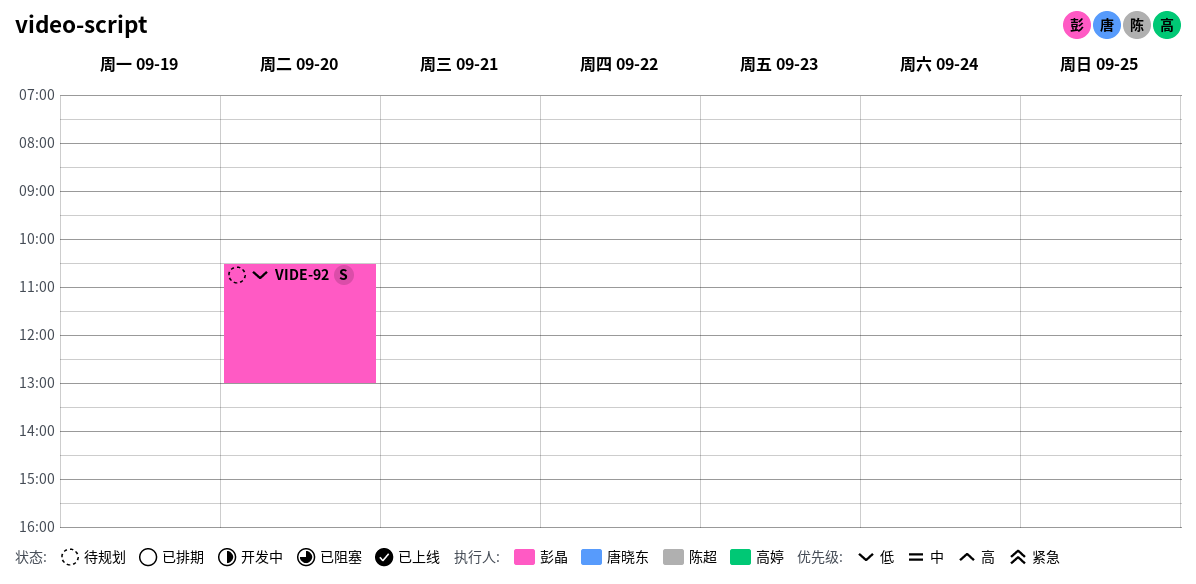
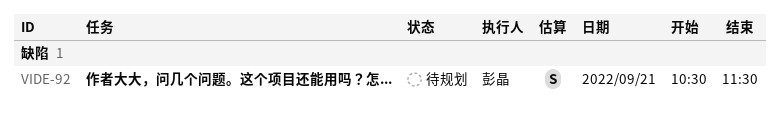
VIDE-92, day: Sep 20 -> Sep 21
VIDE-92, ends: 13:00 -> 11:30

